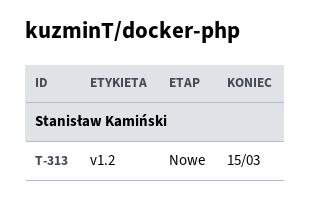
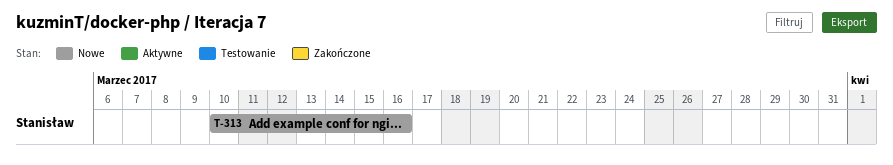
T-313, due: Mar 15 -> Mar 16

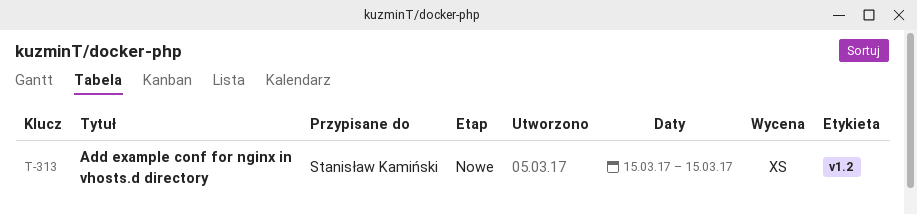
T-313, start: Mar 10 -> Mar 15
T-313, due: Mar 16 -> Mar 15

